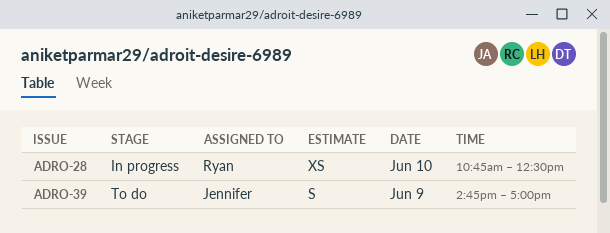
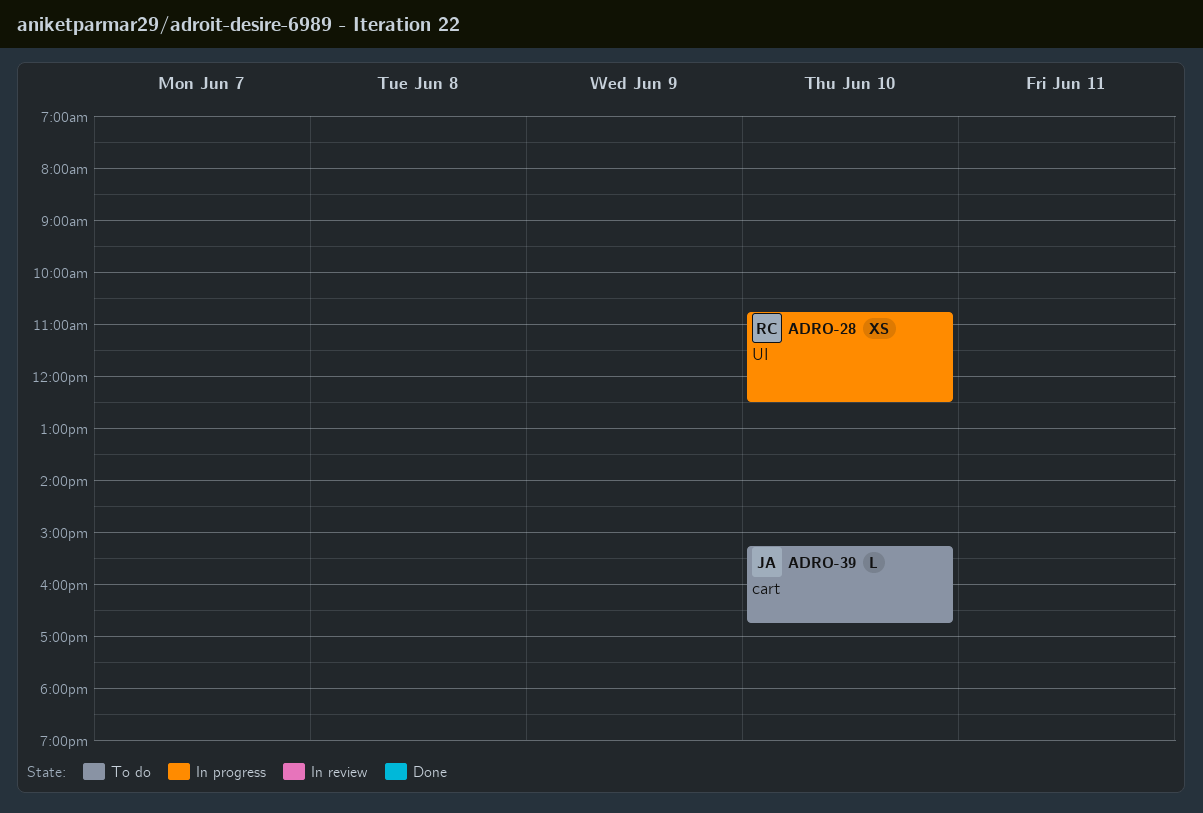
ADRO-39, estimate: S -> L
ADRO-39, day: Jun 9 -> Jun 10
ADRO-39, begins: 14:45 -> 15:15
ADRO-39, ends: 17:00 -> 16:45

